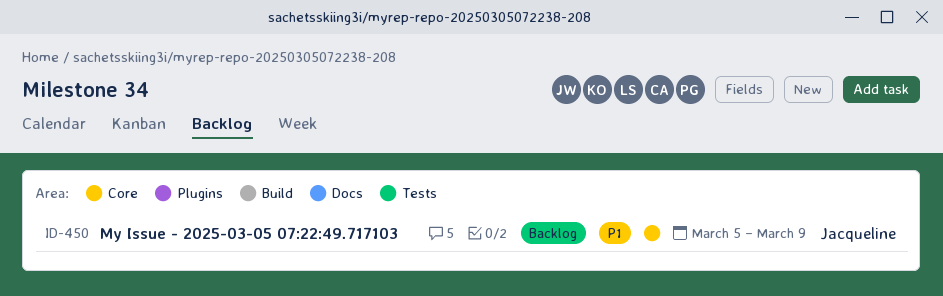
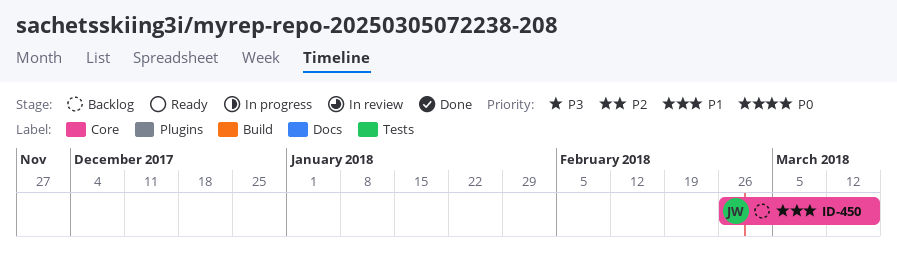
ID-450, start: Mar 5 -> Feb 26
ID-450, due: Mar 9 -> Mar 16

